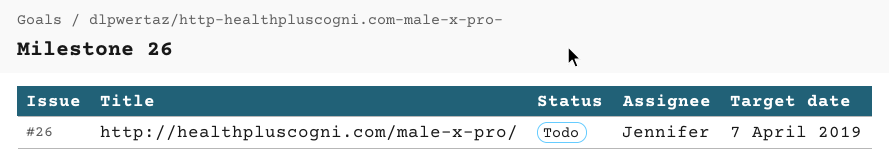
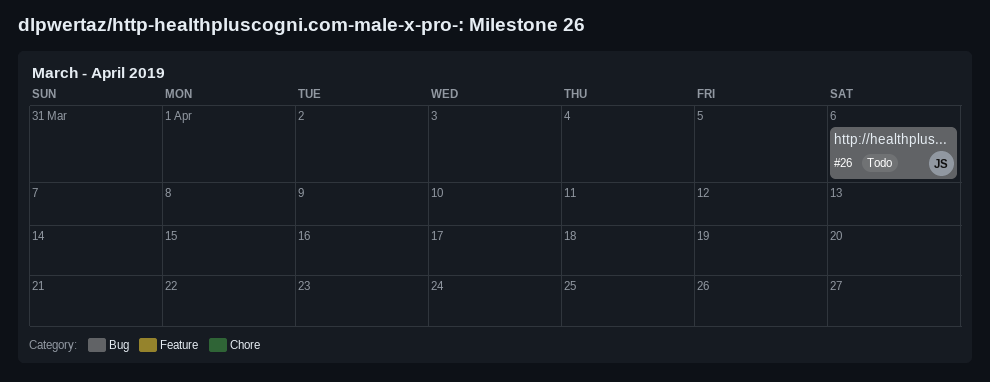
#26, due: Apr 7 -> Apr 6

